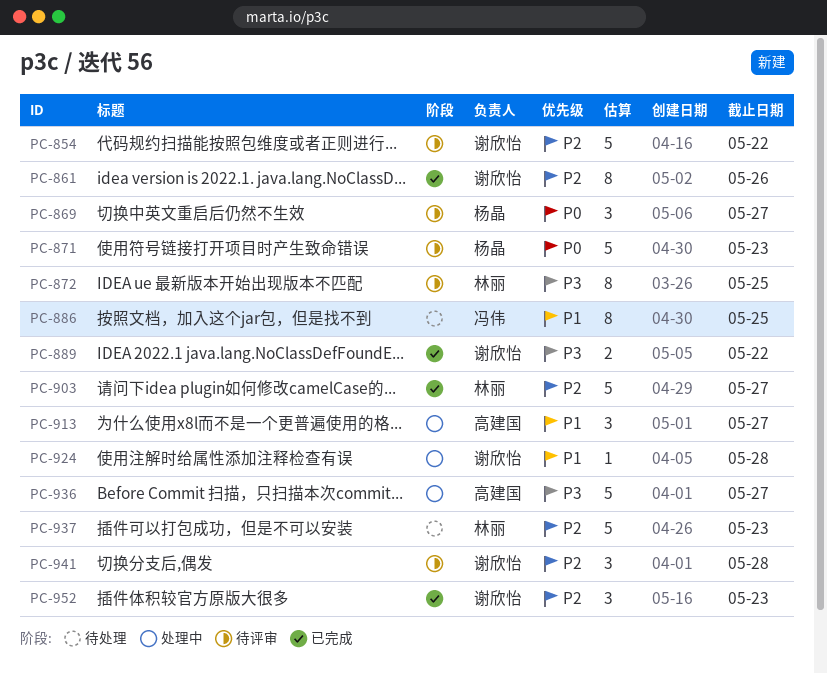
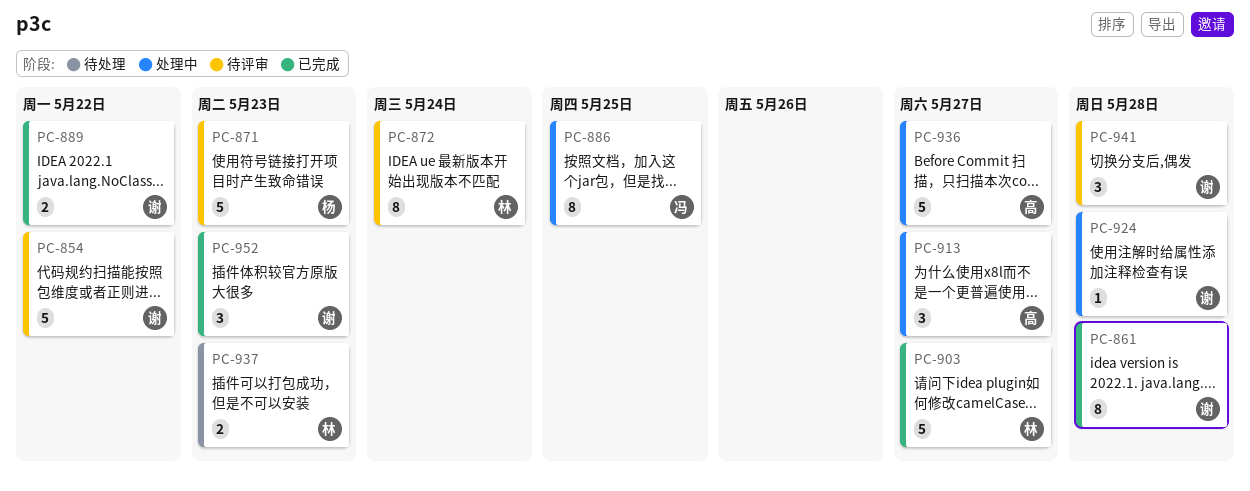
PC-861, due: May 26 -> May 28
PC-869: present -> none
PC-872, due: May 25 -> May 24
PC-886, status: 待处理 -> 处理中
PC-937, estimate: 5 -> 2

